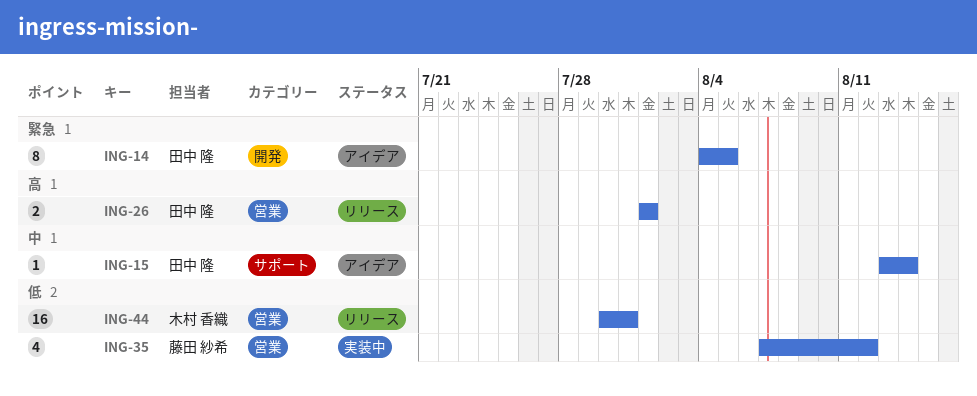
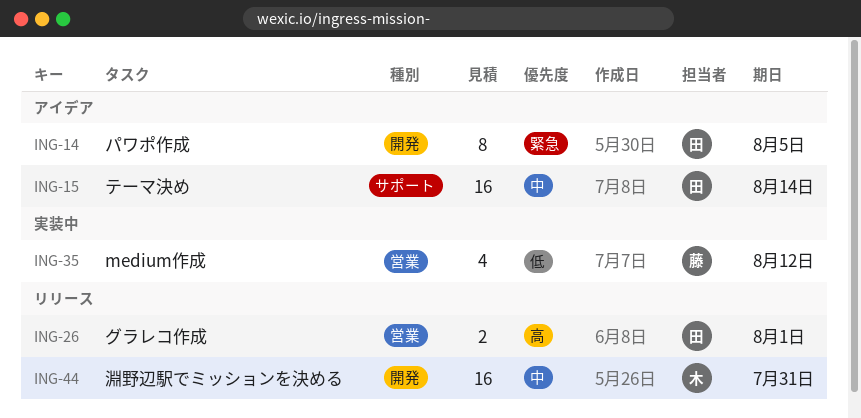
ING-15, estimate: 1 -> 16
ING-44, priority: 低 -> 中
ING-44, label: 営業 -> 開発

